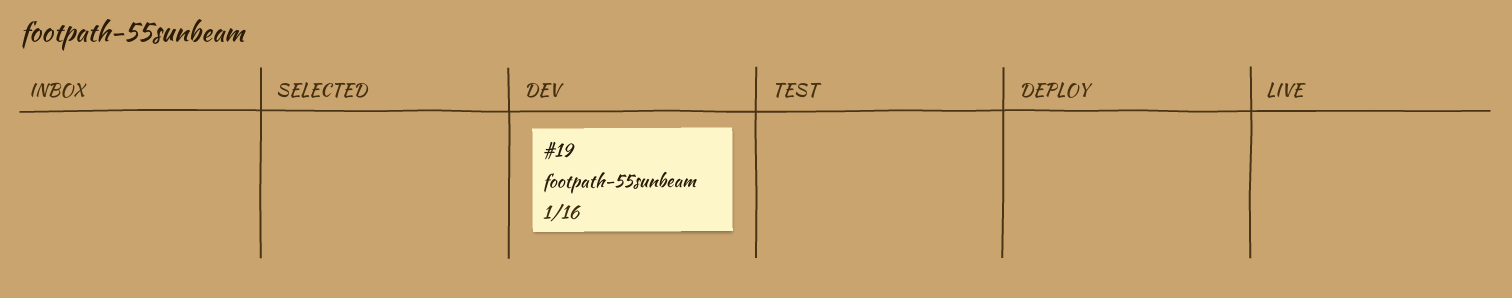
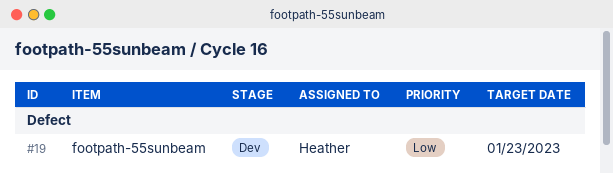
#19, due: Jan 16 -> Jan 23

